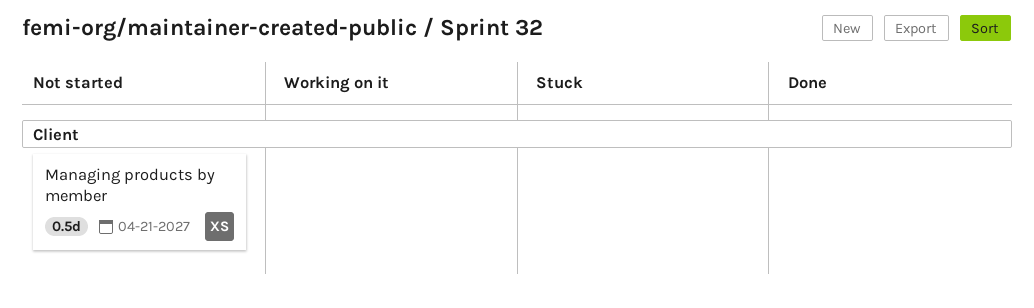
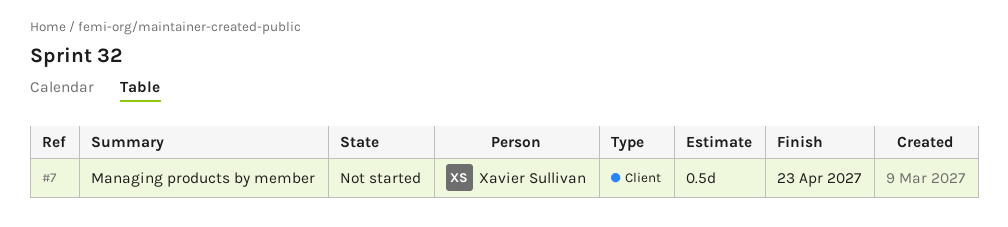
Managing products by member, due: Apr 21 -> Apr 23

